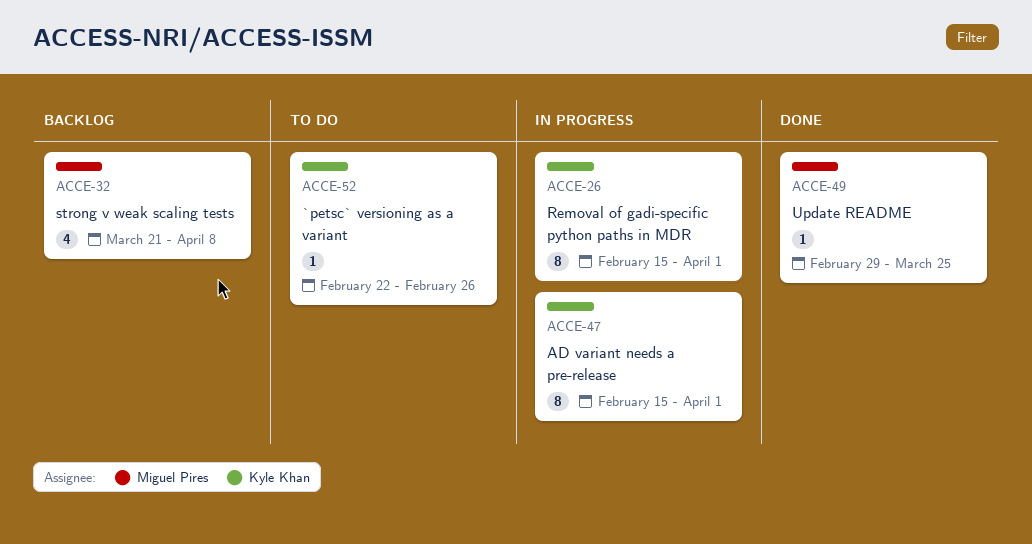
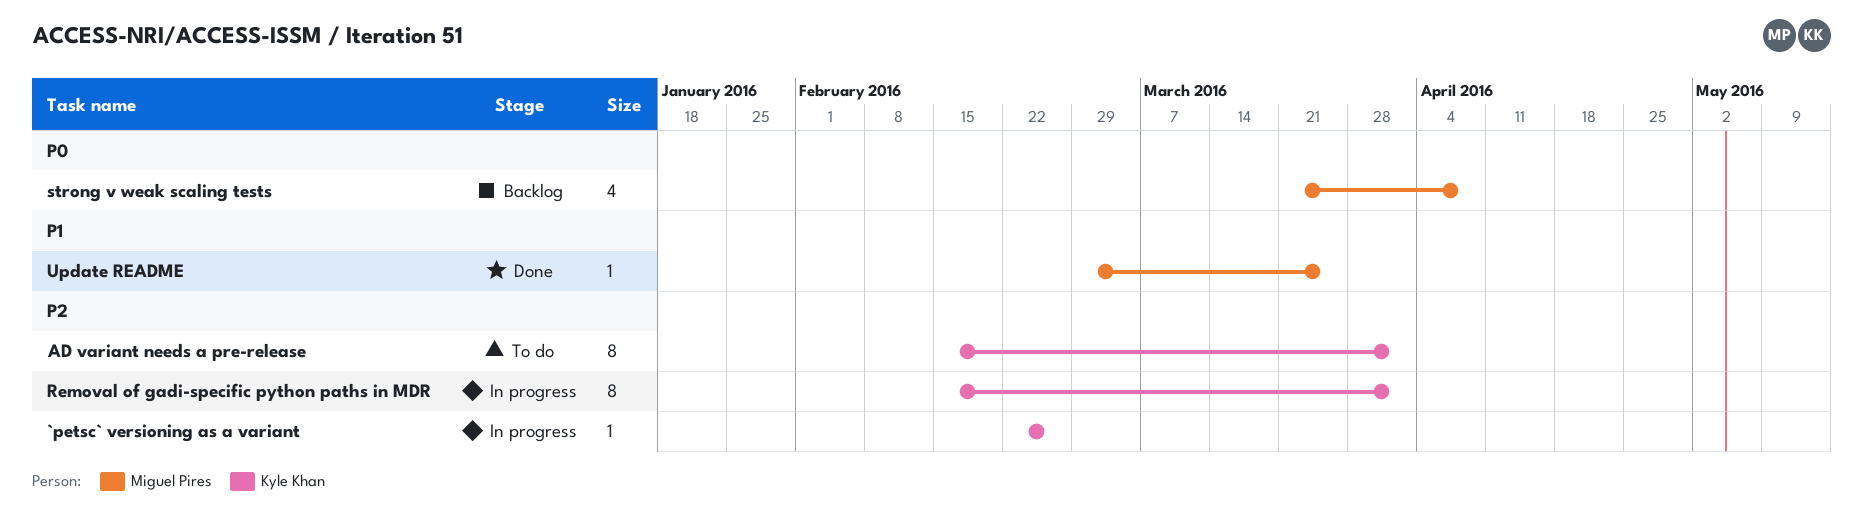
`petsc` versioning as a variant, status: To do -> In progress
AD variant needs a pre-release, status: In progress -> To do

